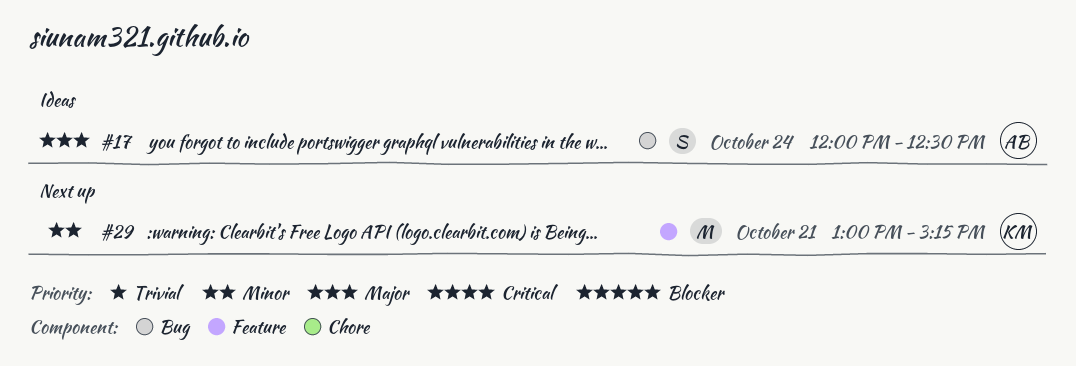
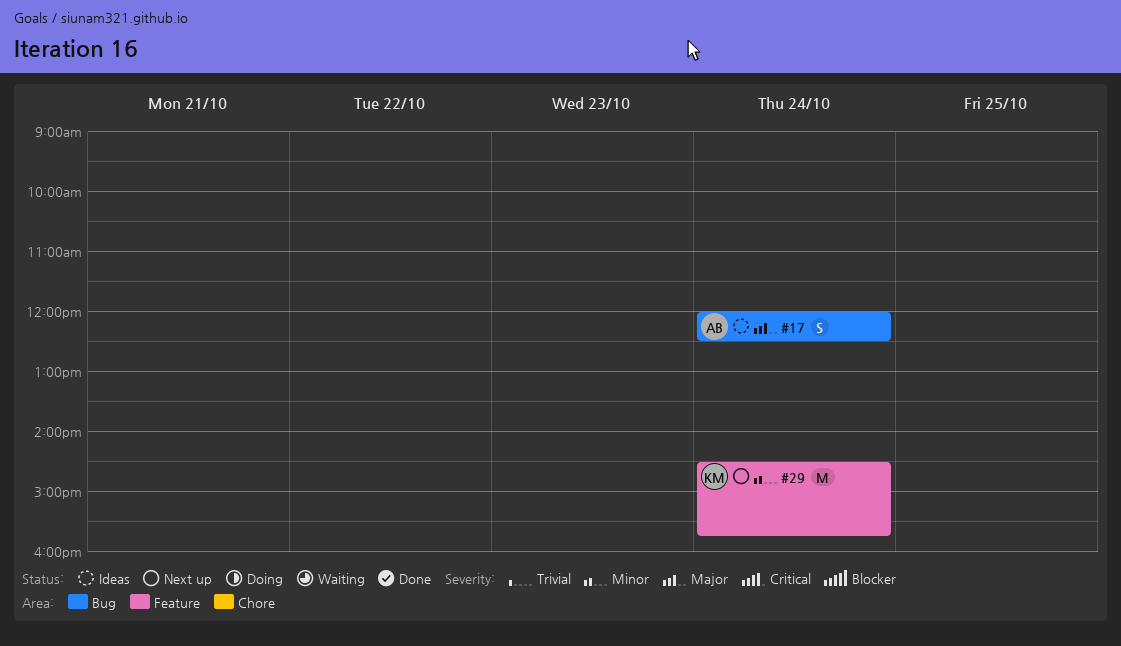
#29, day: Oct 21 -> Oct 24
#29, begins: 13:00 -> 14:30
#29, ends: 15:15 -> 15:45

